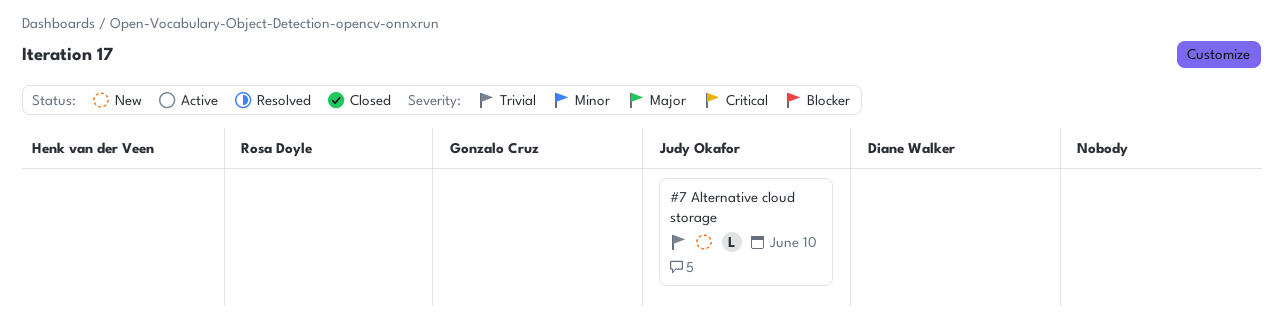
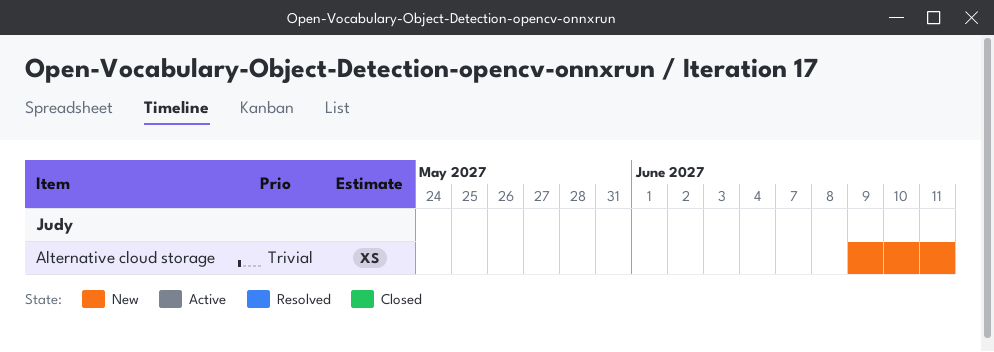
Alternative cloud storage, estimate: L -> XS
Alternative cloud storage, due: Jun 10 -> Jun 11

